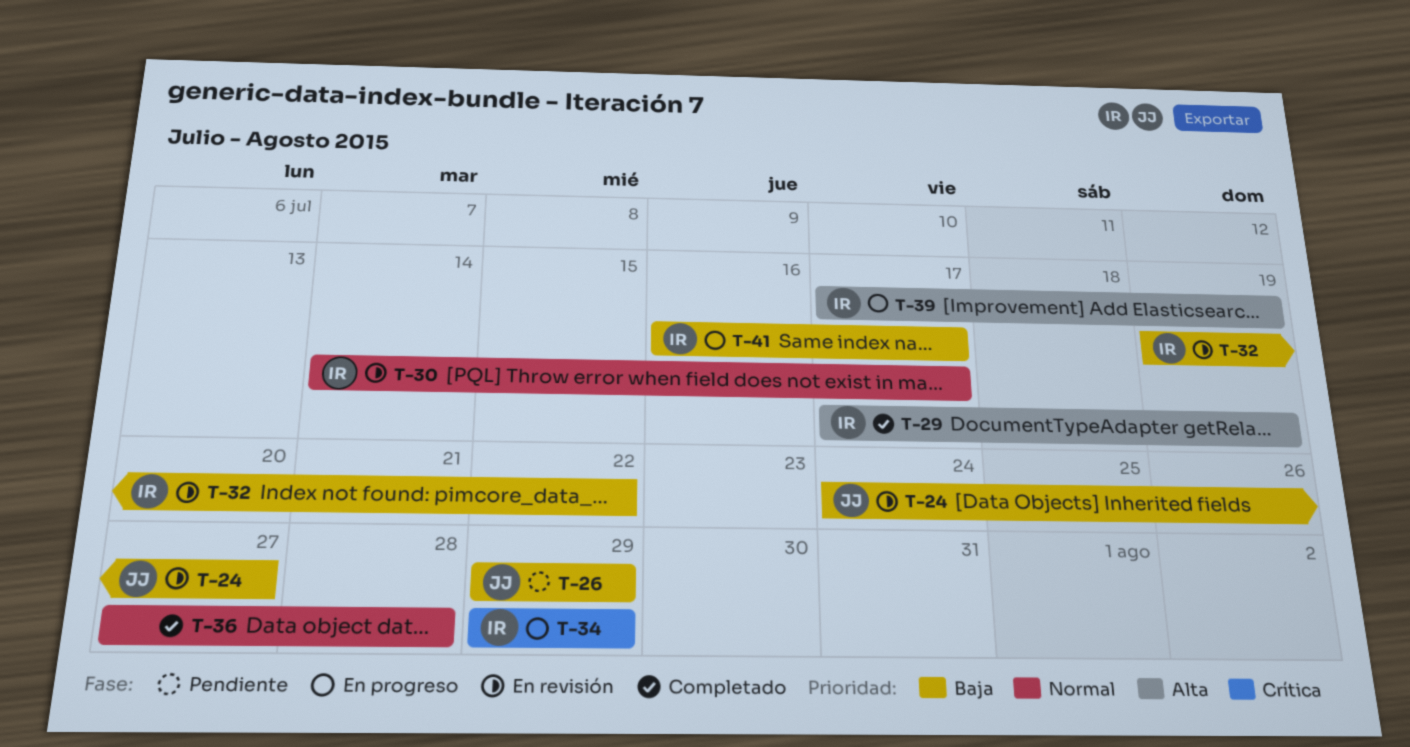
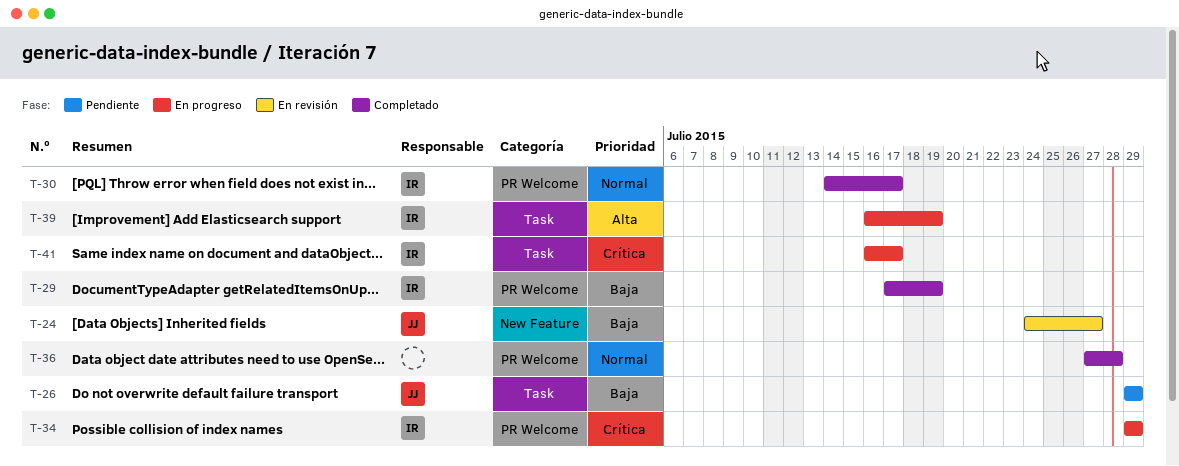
T-29, priority: Alta -> Baja
T-30, status: En revisión -> Completado
T-32: present -> none
T-39, start: Jul 17 -> Jul 16
T-41, priority: Baja -> Crítica

